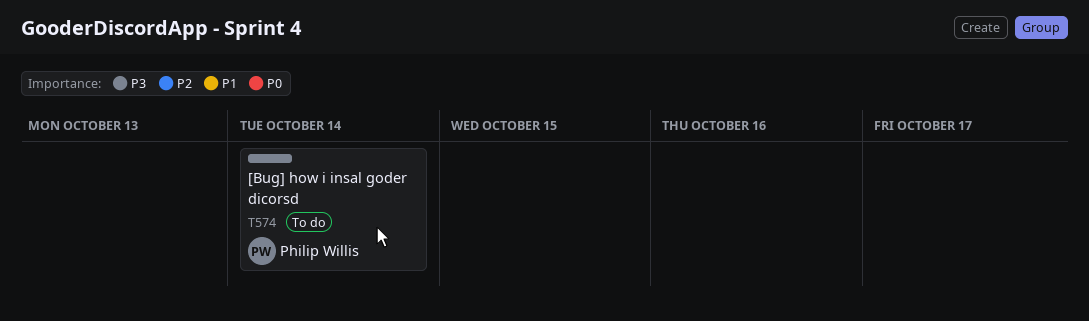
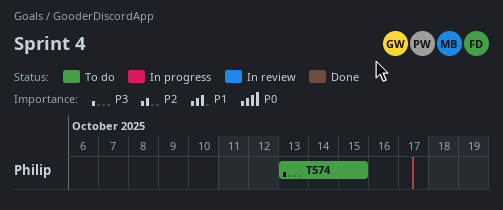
T574, due: Oct 14 -> Oct 15

